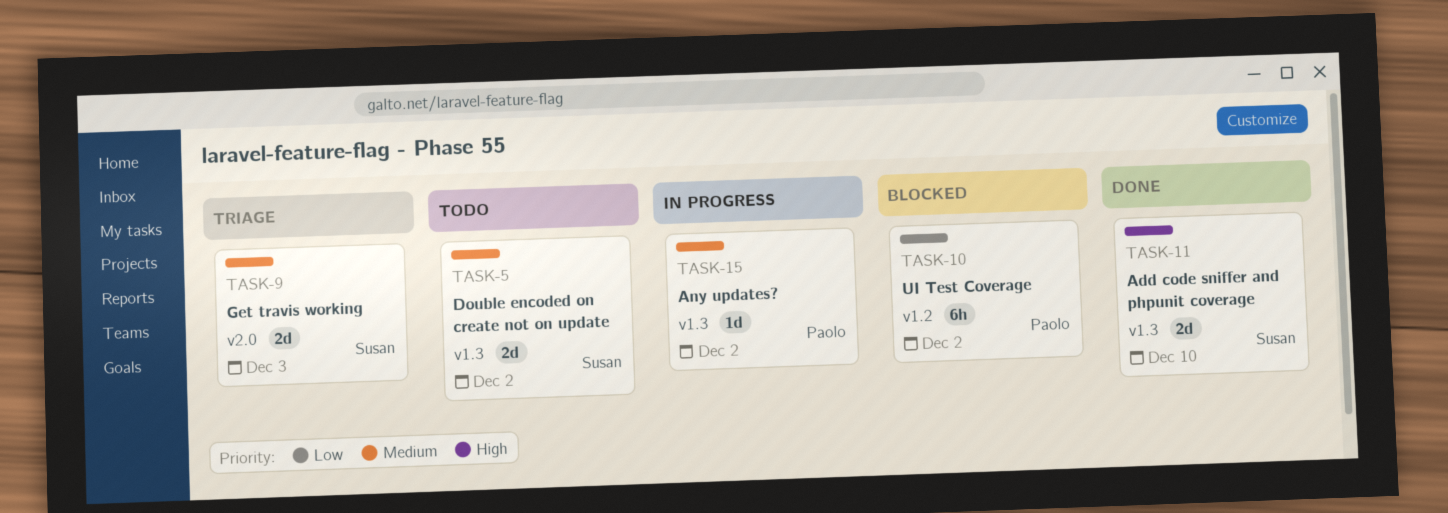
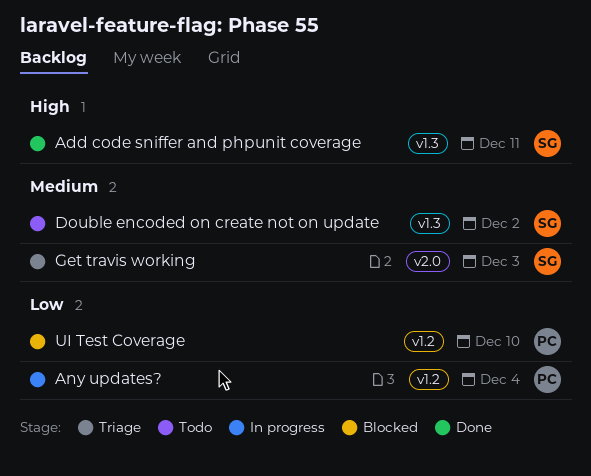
Add code sniffer and phpunit coverage, due: Dec 10 -> Dec 11
Any updates?, priority: Medium -> Low
Any updates?, label: v1.3 -> v1.2
Any updates?, due: Dec 2 -> Dec 4
UI Test Coverage, due: Dec 2 -> Dec 10

